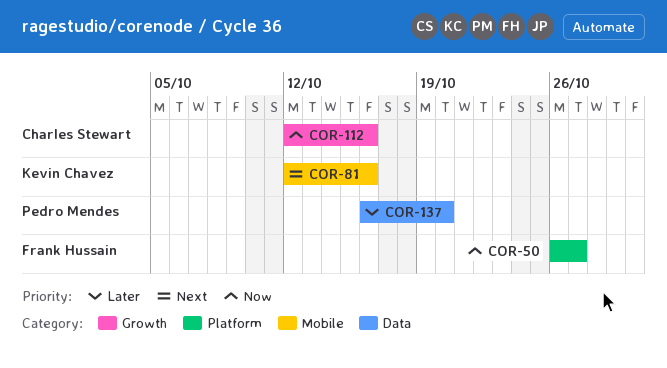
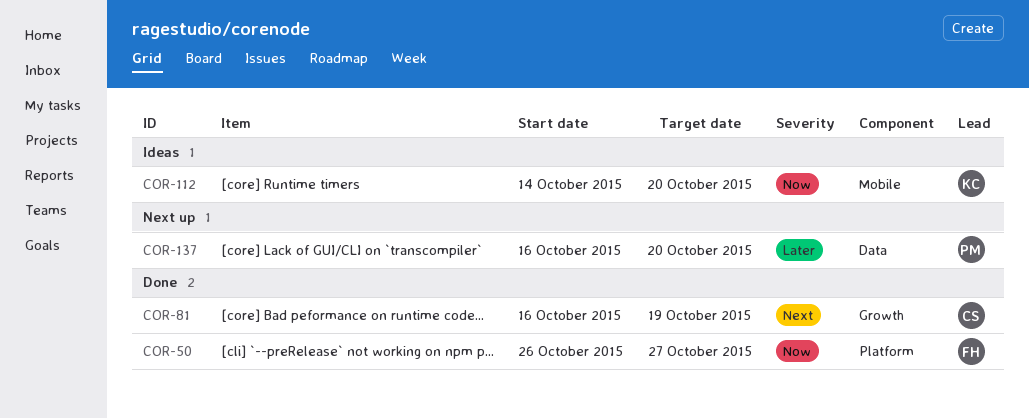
COR-81, owner: Kevin Chavez -> Charles Stewart
COR-81, label: Mobile -> Growth
COR-81, start: Oct 12 -> Oct 16
COR-81, due: Oct 16 -> Oct 19
COR-112, owner: Charles Stewart -> Kevin Chavez
COR-112, label: Growth -> Mobile
COR-112, start: Oct 12 -> Oct 14
COR-112, due: Oct 16 -> Oct 20

